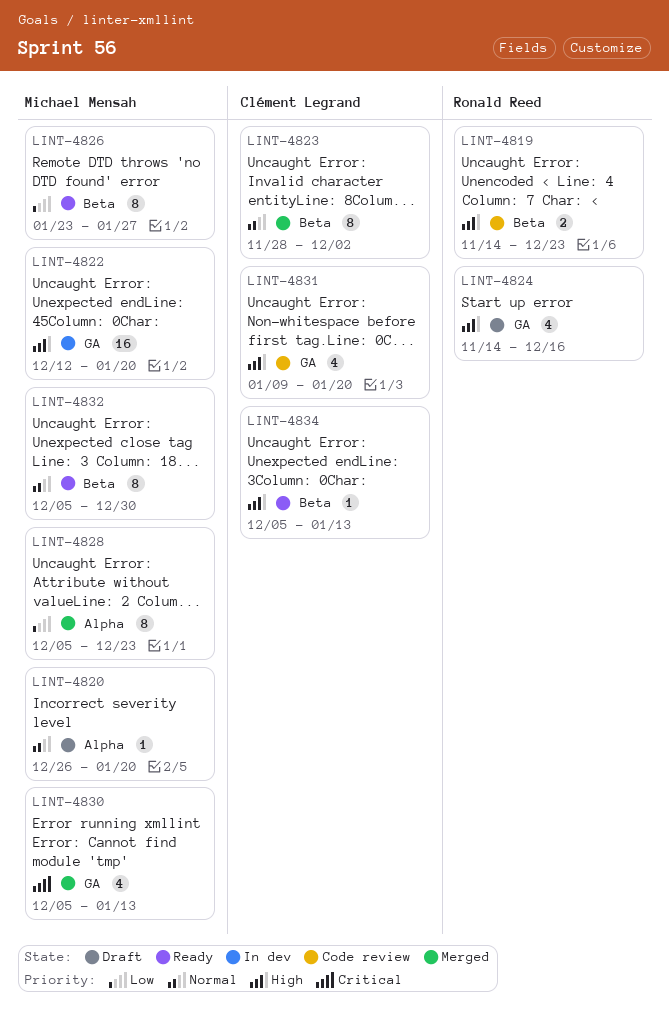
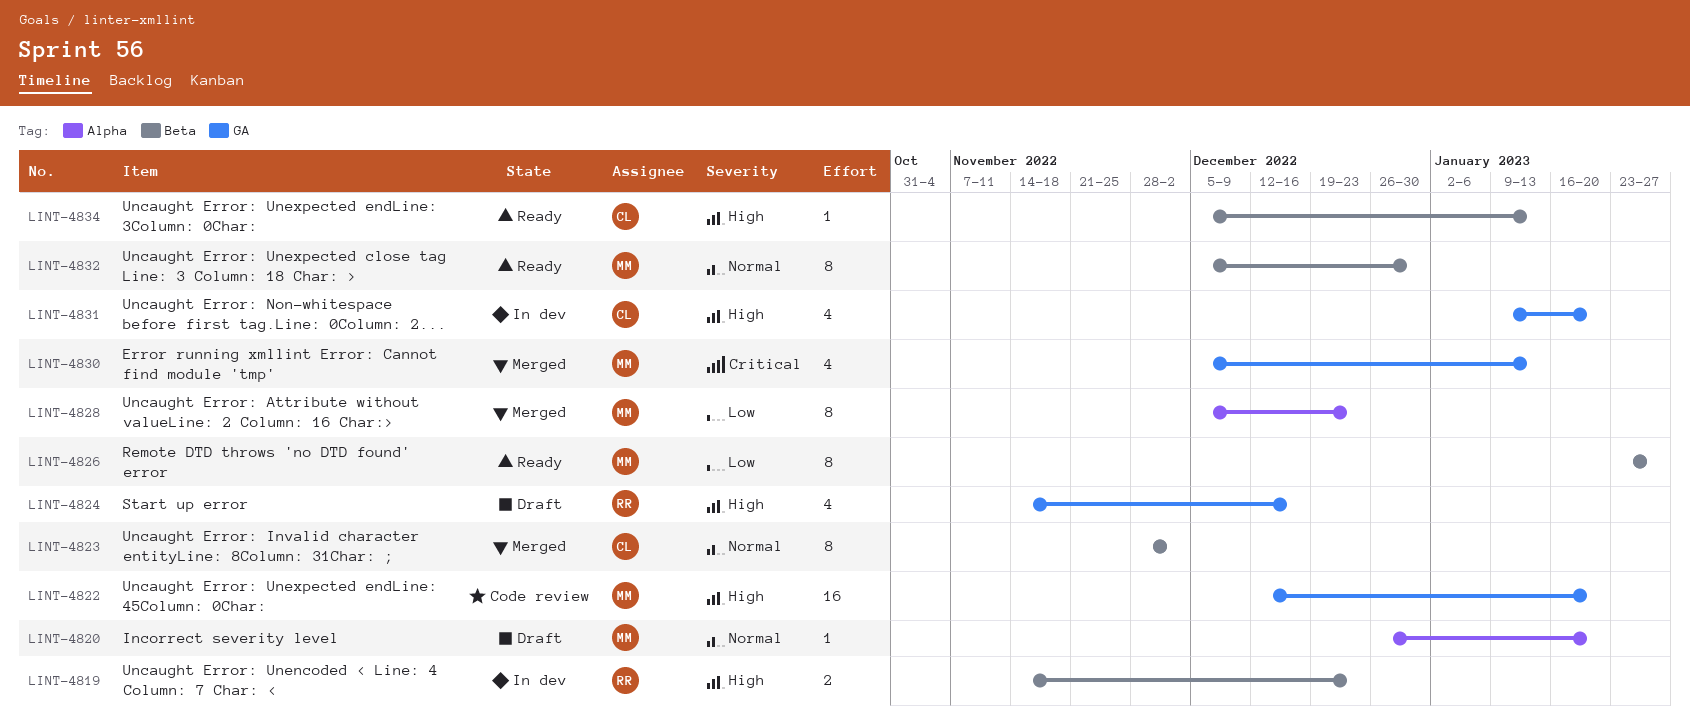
LINT-4819, status: Code review -> In dev
LINT-4822, status: In dev -> Code review
LINT-4831, status: Code review -> In dev

